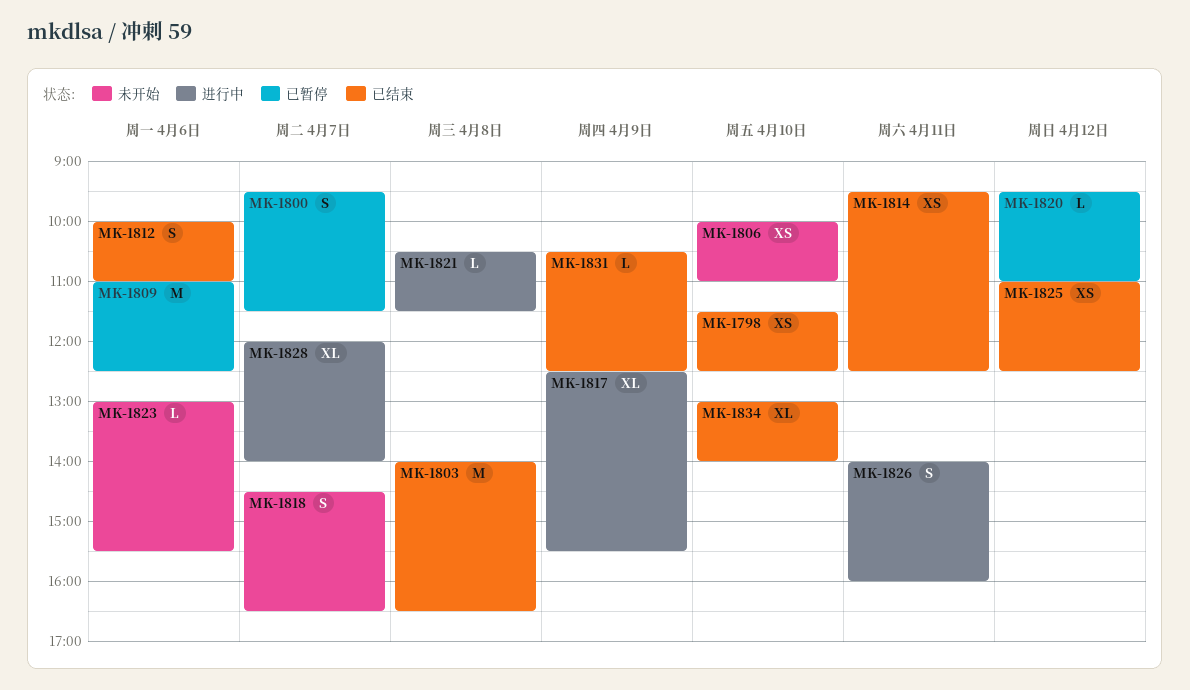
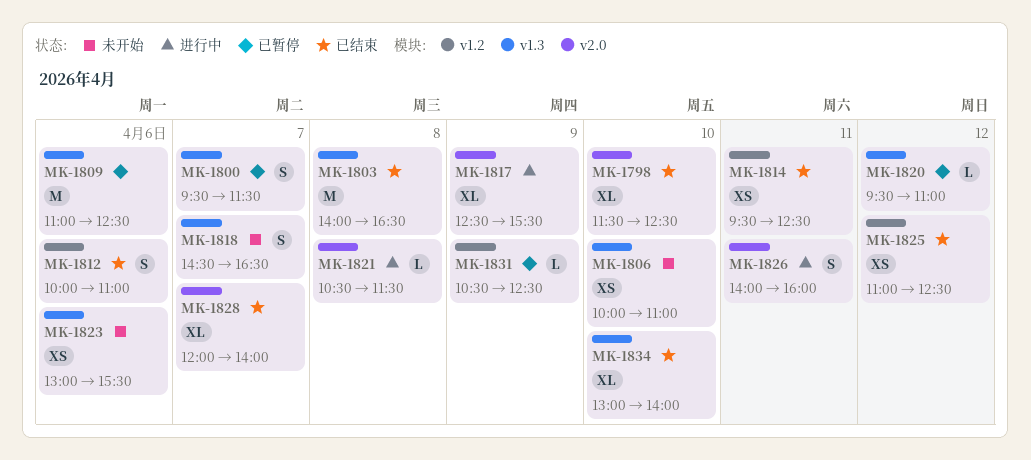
MK-1798, estimate: XS -> XL
MK-1823, estimate: L -> XS
MK-1828, status: 进行中 -> 已结束
MK-1831, status: 已结束 -> 已暂停

